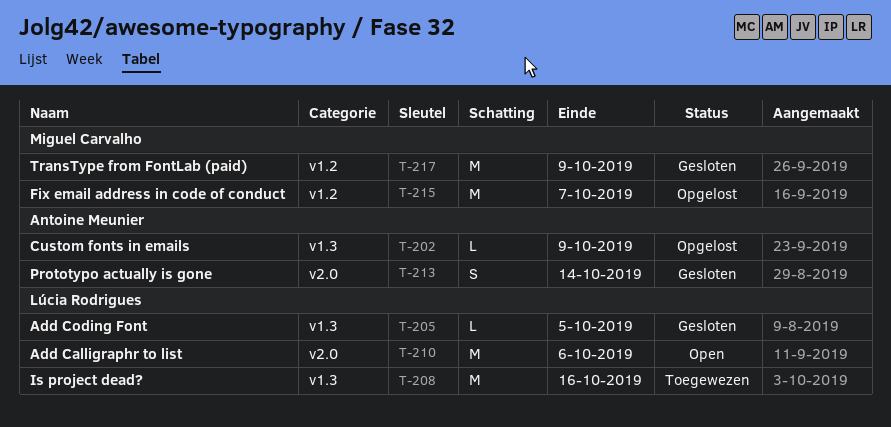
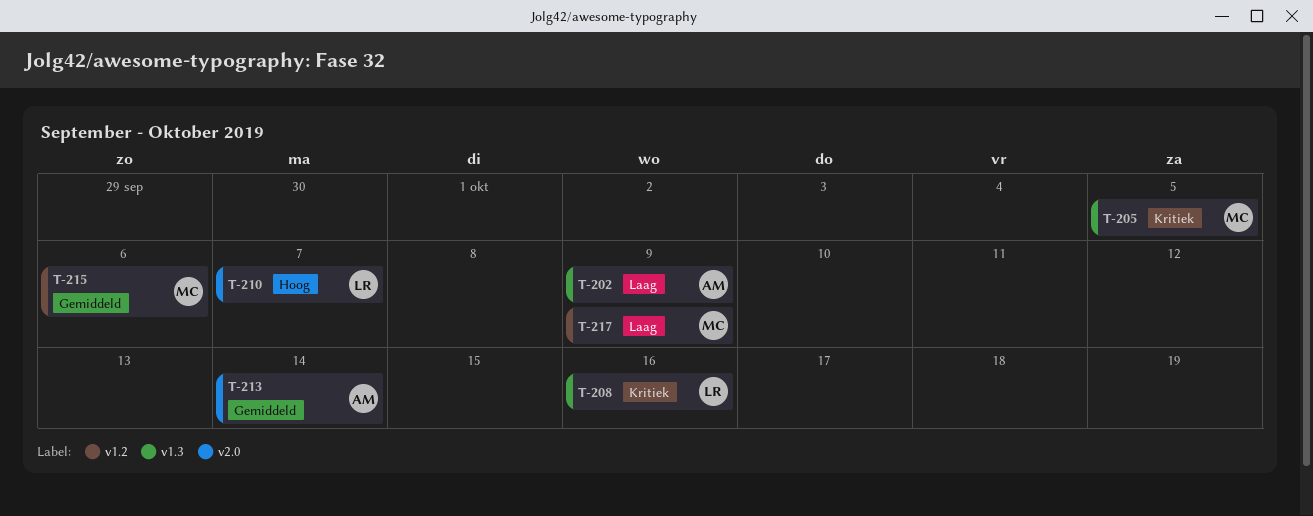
T-205, owner: Lúcia Rodrigues -> Miguel Carvalho
T-210, due: Oct 6 -> Oct 7
T-215, due: Oct 7 -> Oct 6

